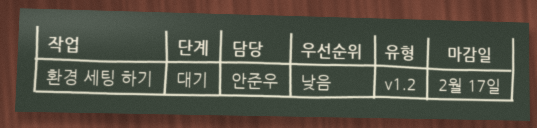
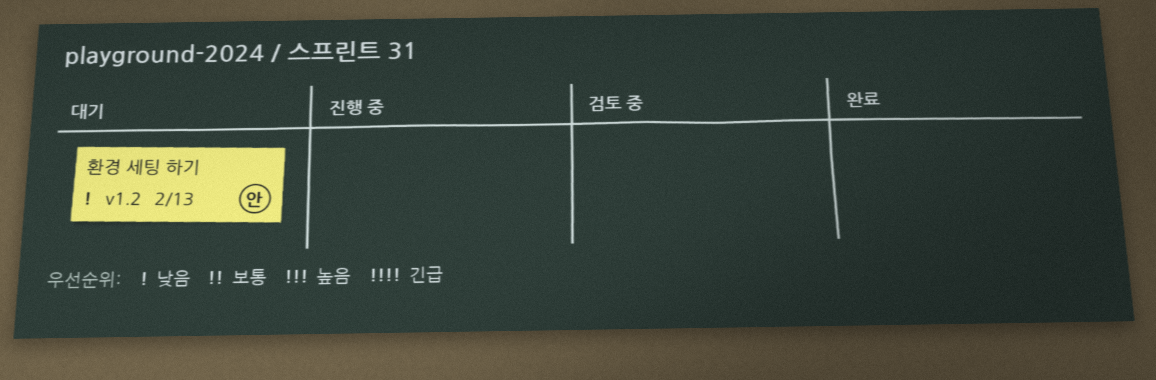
환경 세팅 하기, due: Feb 17 -> Feb 13

